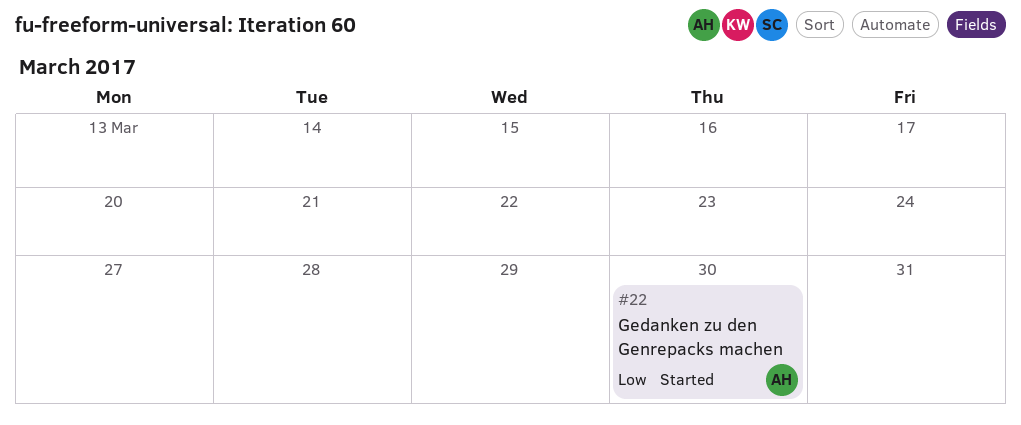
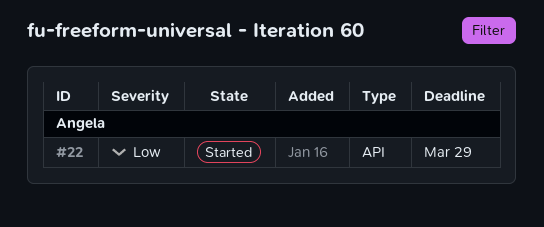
#22, due: Mar 30 -> Mar 29

